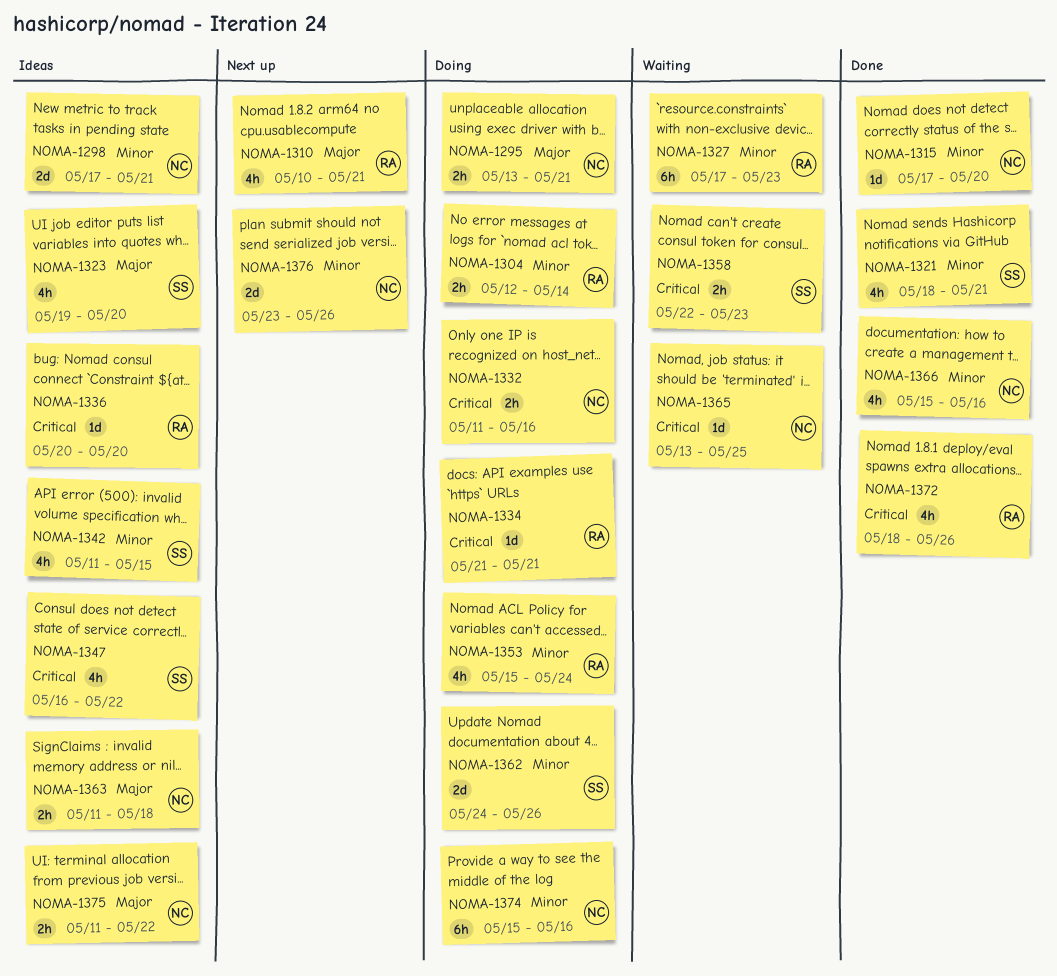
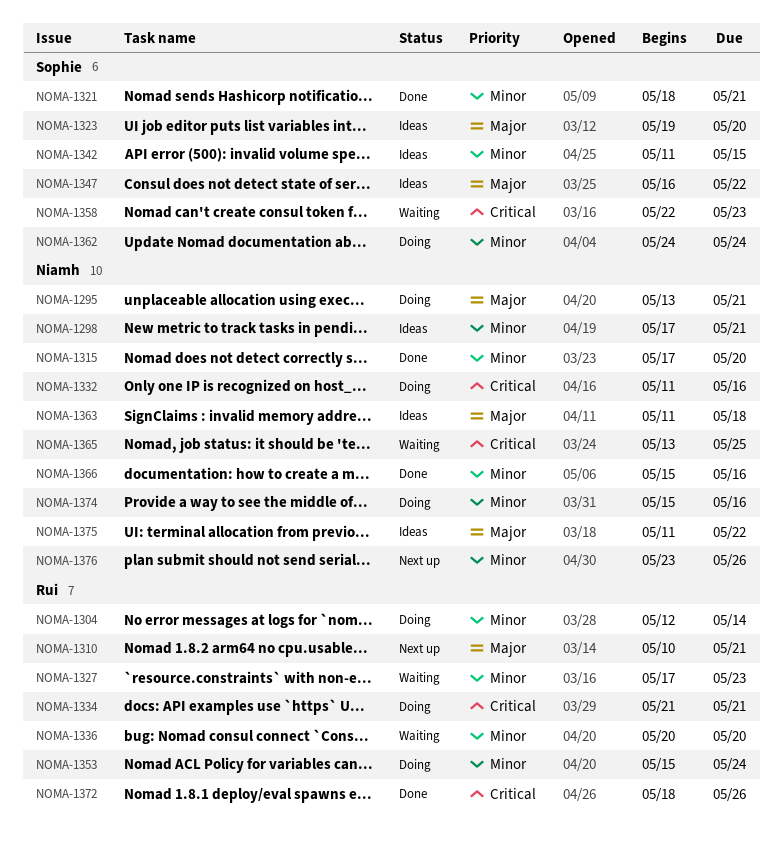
NOMA-1336, status: Ideas -> Waiting
NOMA-1336, priority: Critical -> Minor
NOMA-1347, priority: Critical -> Major
NOMA-1362, due: May 26 -> May 24

